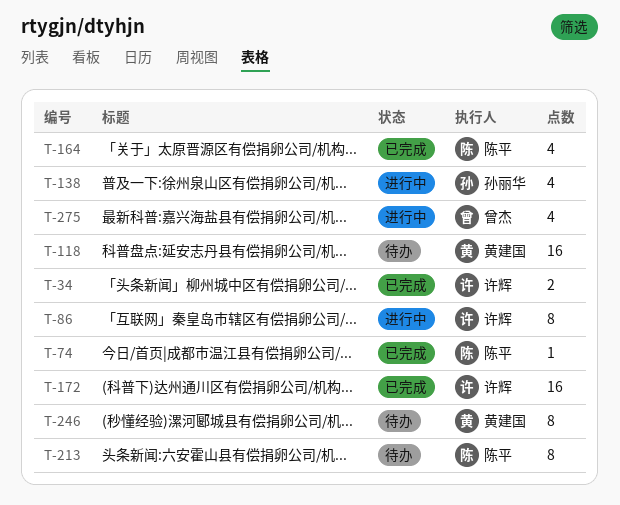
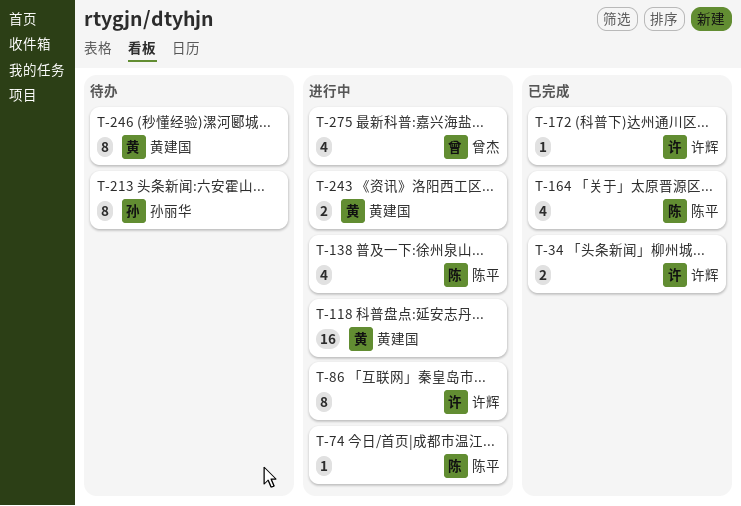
T-74, status: 已完成 -> 进行中
T-118, status: 待办 -> 进行中
T-138, owner: 孙丽华 -> 陈平
T-172, estimate: 16 -> 1
T-213, owner: 陈平 -> 孙丽华
T-243: none -> present

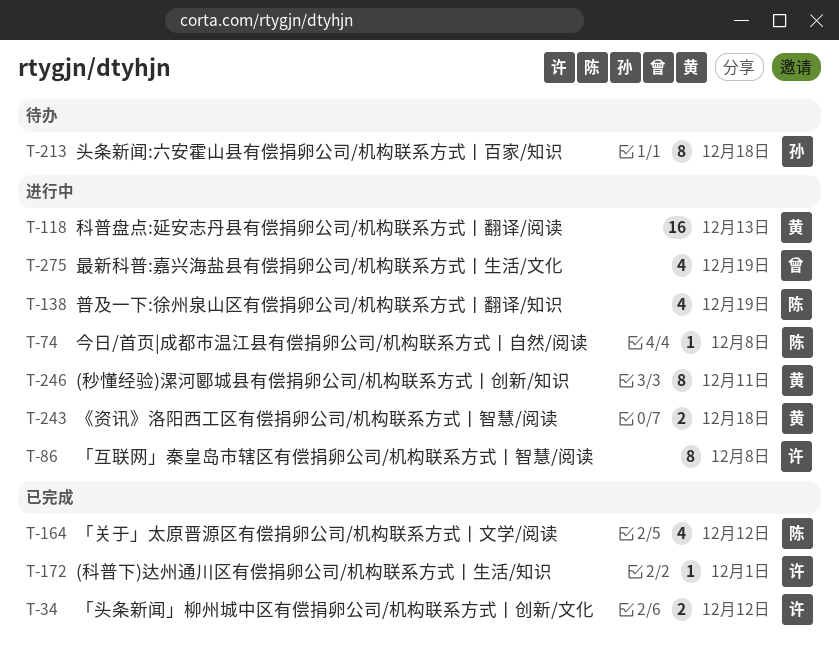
T-246, status: 待办 -> 进行中

